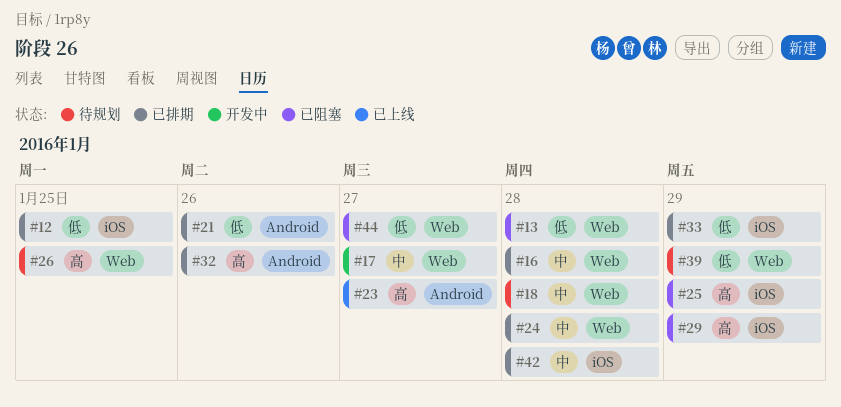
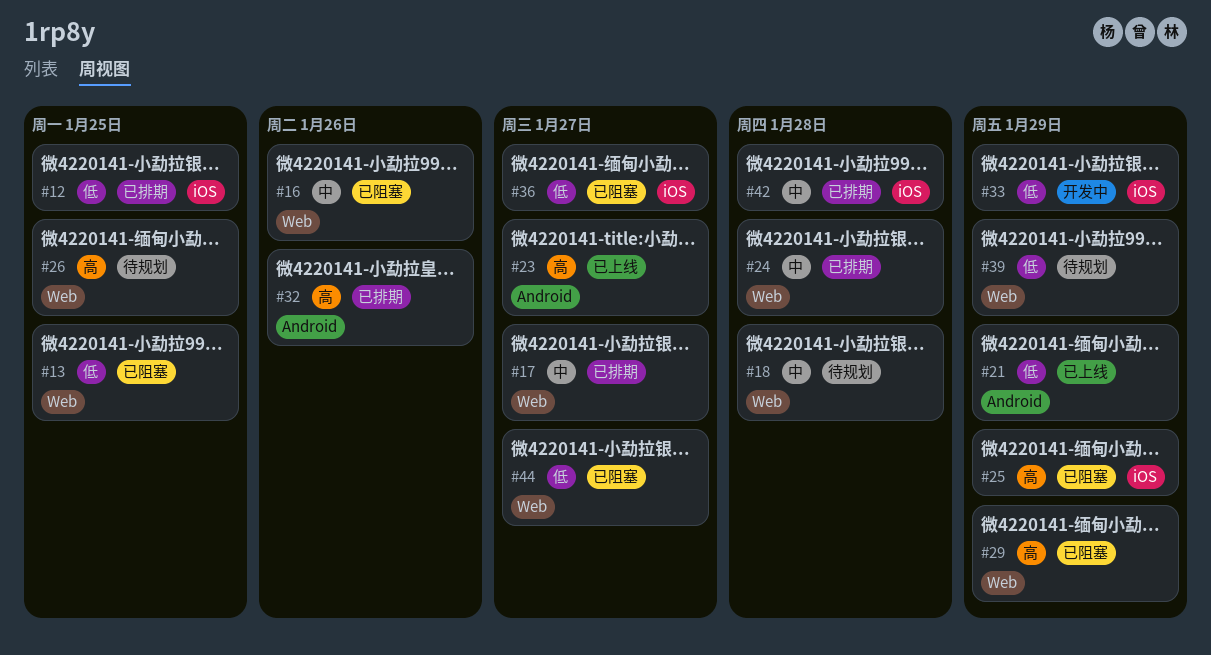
#13, due: Jan 28 -> Jan 25
#16, status: 已排期 -> 已阻塞
#16, due: Jan 28 -> Jan 26
#17, status: 开发中 -> 已排期
#21, status: 已排期 -> 已上线
#21, due: Jan 26 -> Jan 29
#29, label: iOS -> Web
#33, status: 已排期 -> 开发中
#36: none -> present

